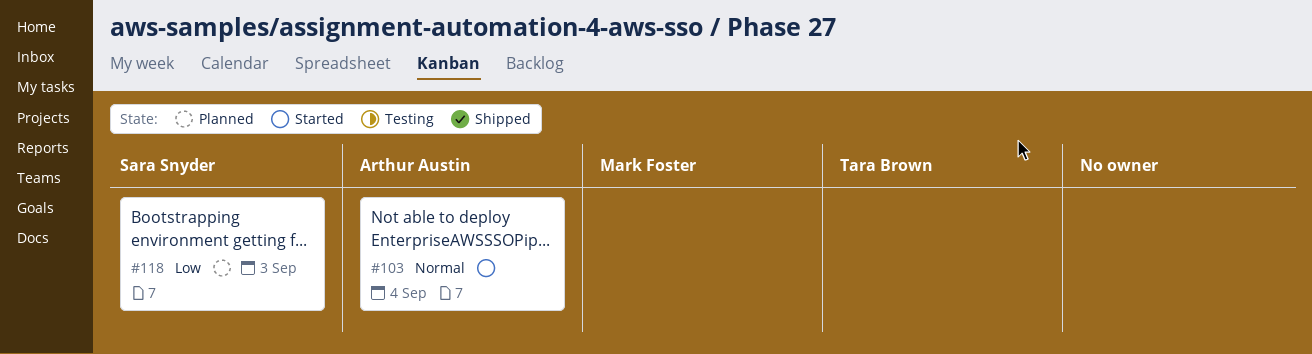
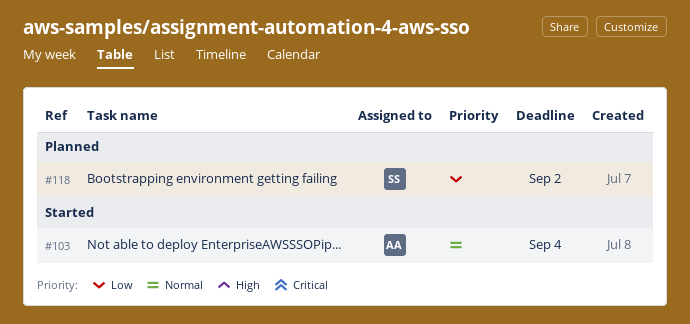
#118, due: Sep 3 -> Sep 2

